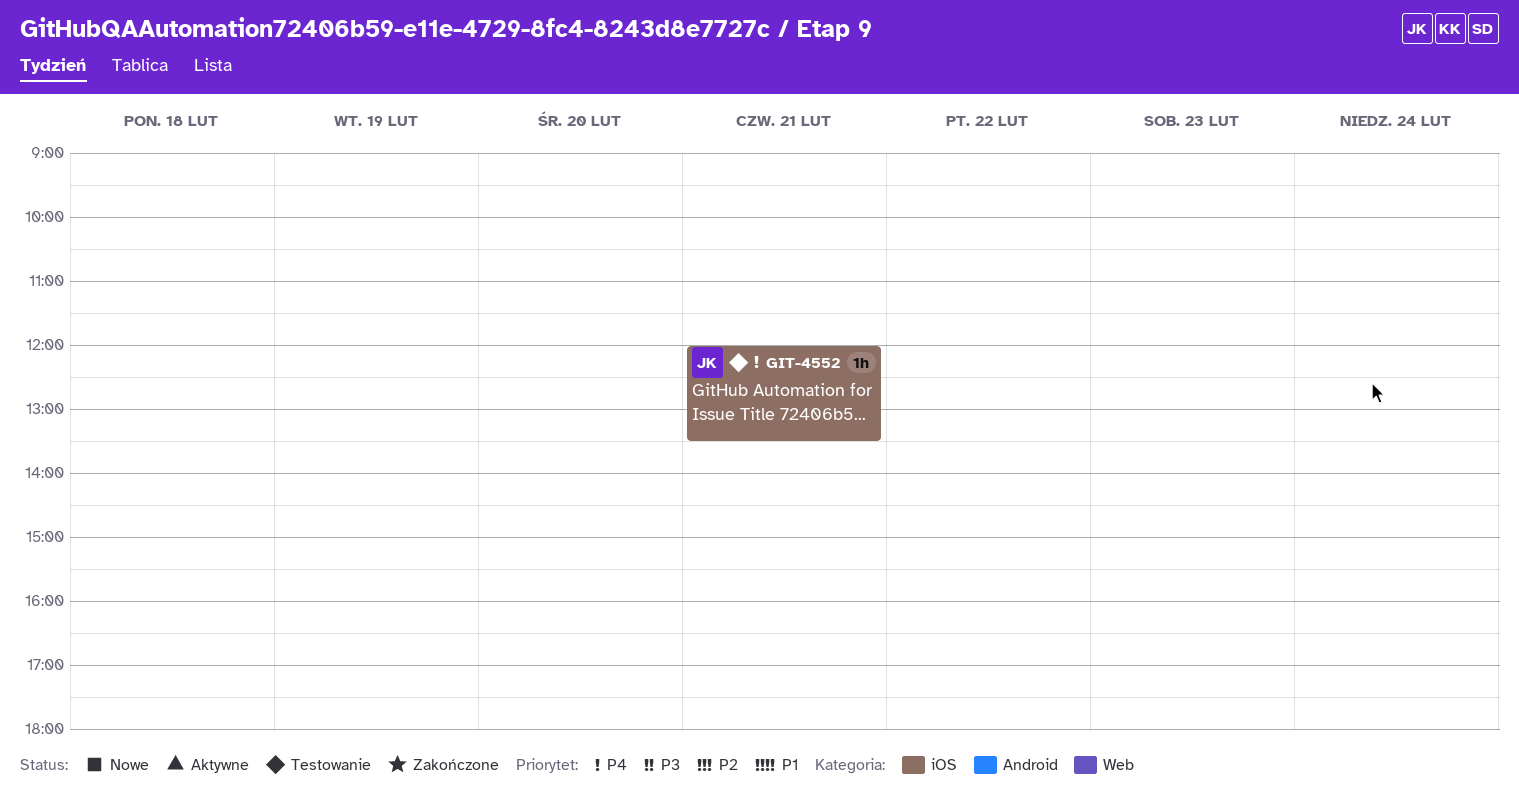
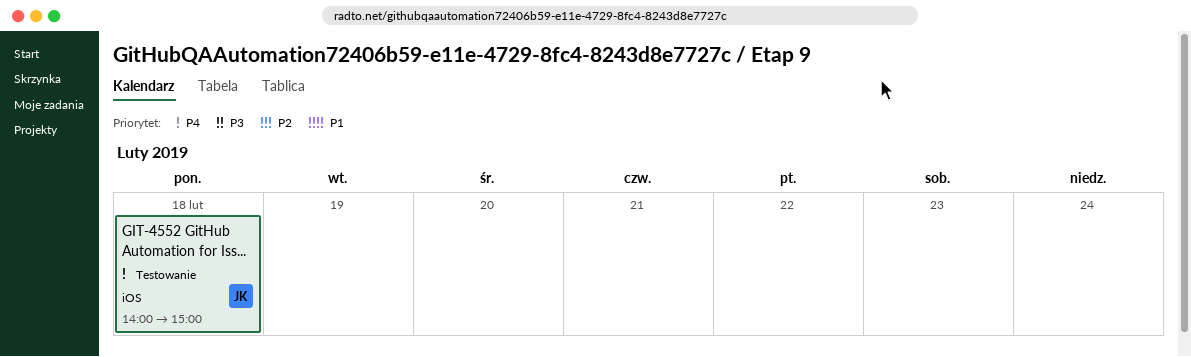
GIT-4552, day: Feb 21 -> Feb 18
GIT-4552, begins: 12:00 -> 14:00
GIT-4552, ends: 13:30 -> 15:00

